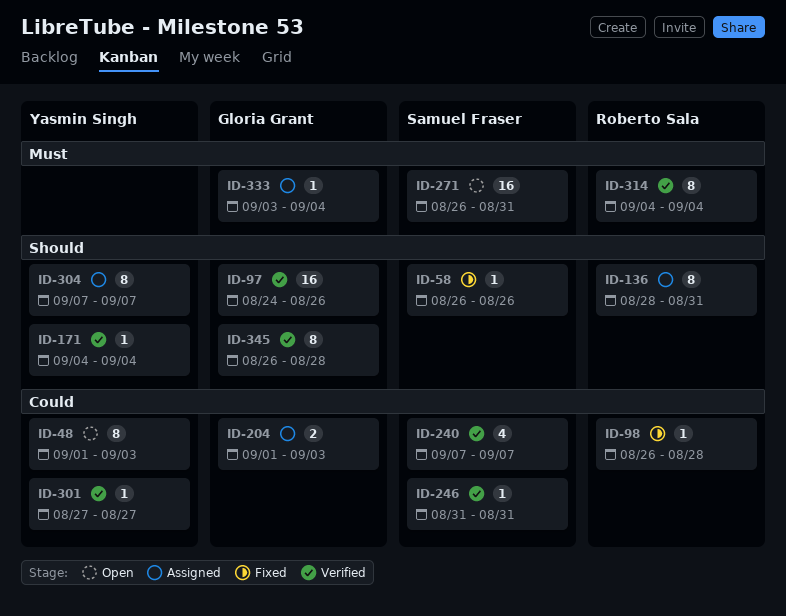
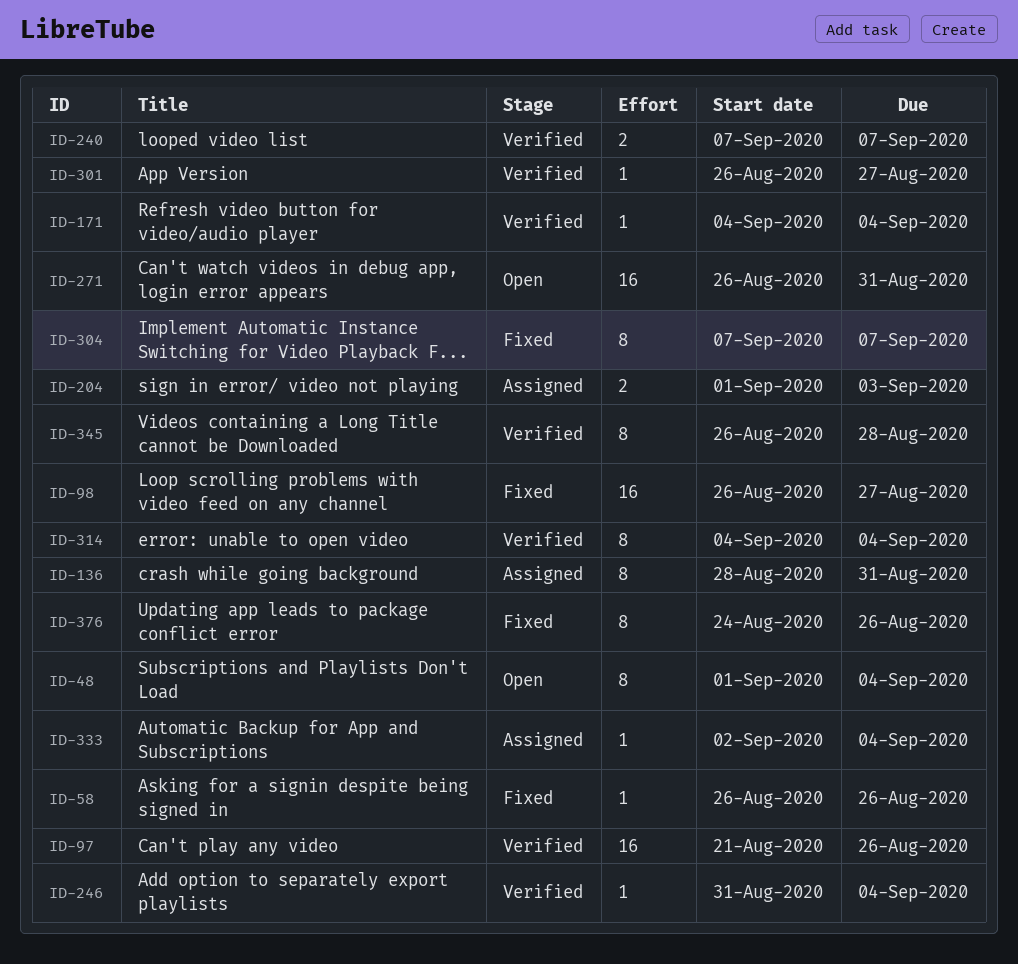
ID-48, due: Sep 3 -> Sep 4
ID-97, start: Aug 24 -> Aug 21
ID-98, estimate: 1 -> 16
ID-98, due: Aug 28 -> Aug 27
ID-240, estimate: 4 -> 2
ID-246, due: Aug 31 -> Sep 4
ID-301, start: Aug 27 -> Aug 26
ID-304, status: Assigned -> Fixed
ID-333, start: Sep 3 -> Sep 2
ID-376: none -> present

